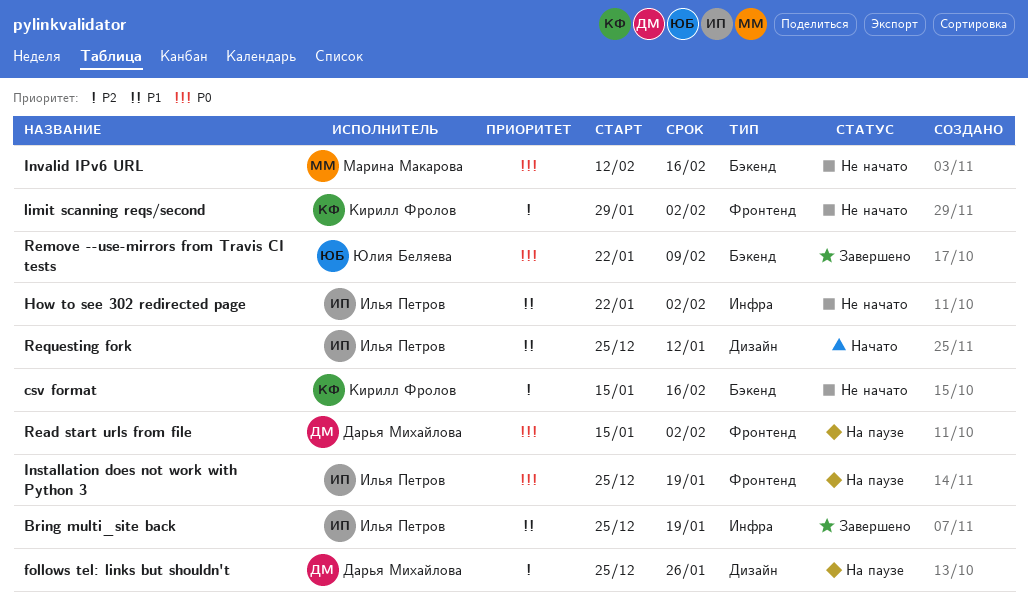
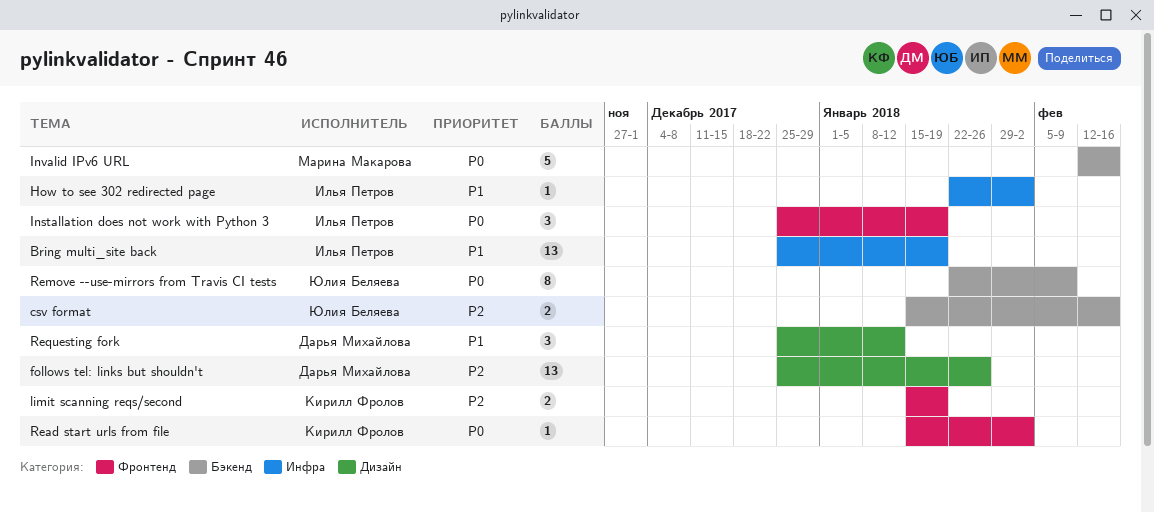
csv format, owner: Кирилл Фролов -> Юлия Беляева
limit scanning reqs/second, start: Jan 29 -> Jan 15
limit scanning reqs/second, due: Feb 2 -> Jan 19
Read start urls from file, owner: Дарья Михайлова -> Кирилл Фролов
Requesting fork, owner: Илья Петров -> Дарья Михайлова

